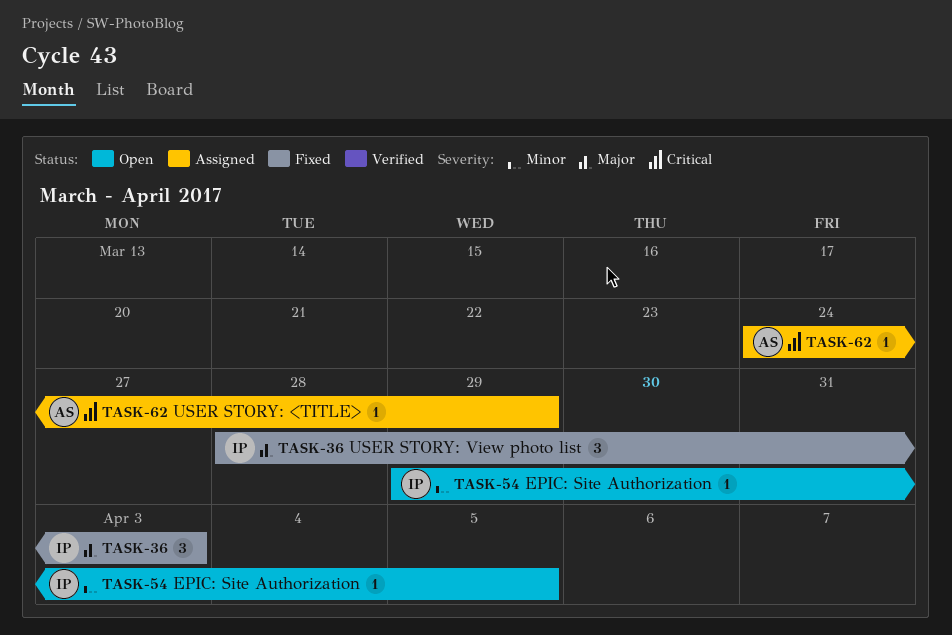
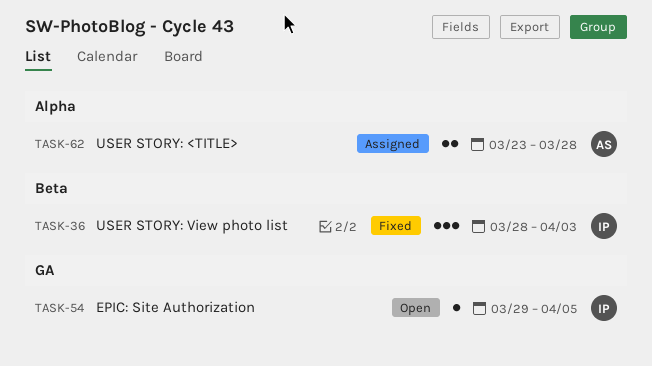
TASK-62, estimate: 1 -> 2
TASK-62, start: Mar 24 -> Mar 23
TASK-62, due: Mar 29 -> Mar 28

